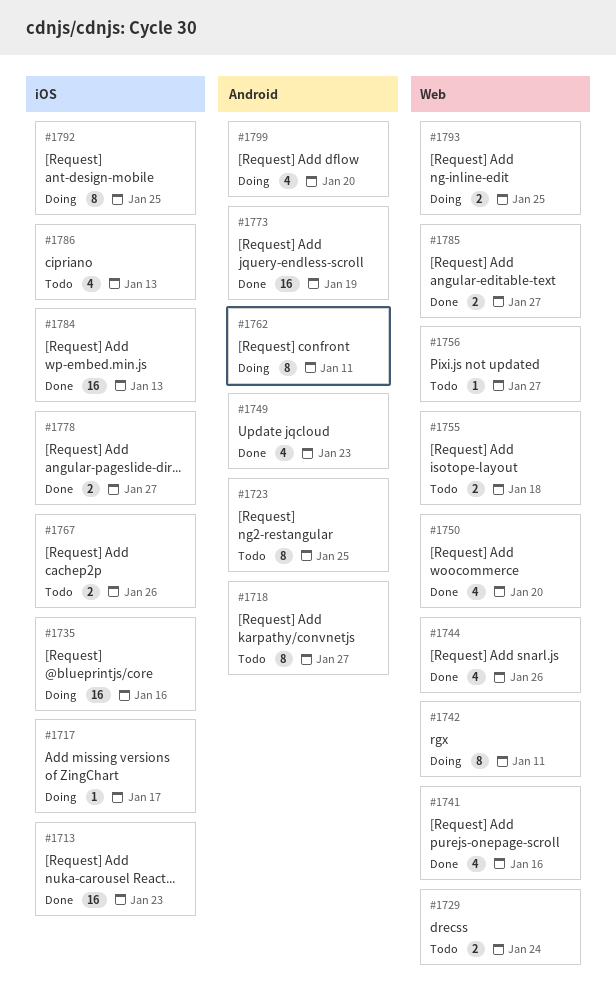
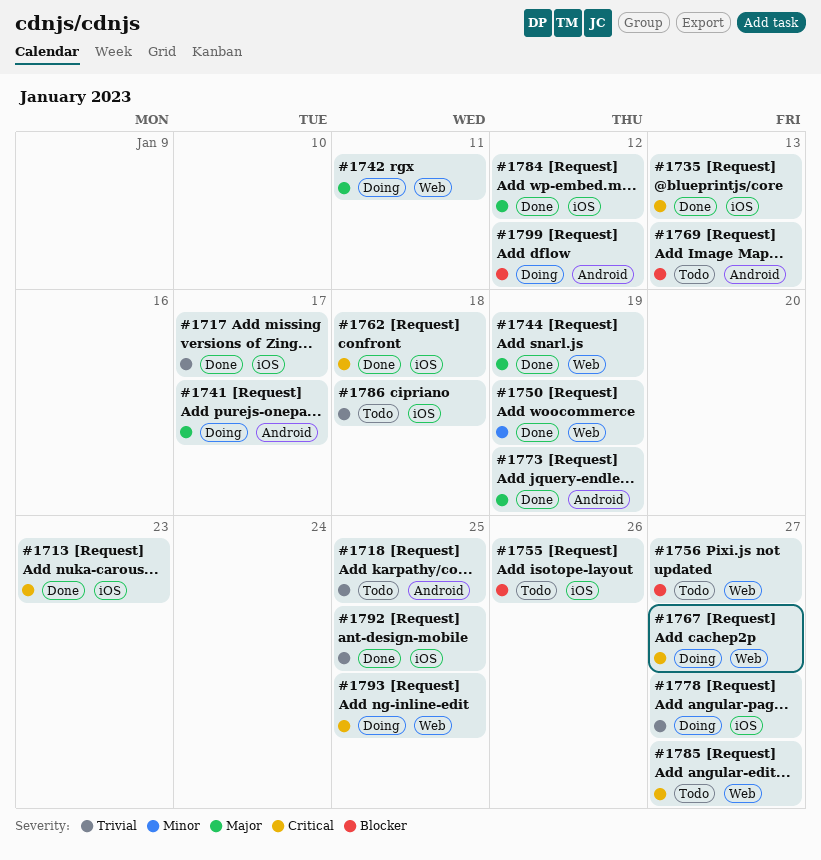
#1717, status: Doing -> Done
#1718, due: Jan 27 -> Jan 25
#1723: present -> none
#1729: present -> none
#1735, status: Doing -> Done
#1735, due: Jan 16 -> Jan 13
#1741, status: Done -> Doing
#1741, label: Web -> Android
#1741, due: Jan 16 -> Jan 17
#1744, due: Jan 26 -> Jan 19
#1749: present -> none
#1750, due: Jan 20 -> Jan 19
#1755, label: Web -> iOS
#1755, due: Jan 18 -> Jan 26
#1762, status: Doing -> Done
#1762, label: Android -> iOS
#1762, due: Jan 11 -> Jan 18
#1767, status: Todo -> Doing
#1767, label: iOS -> Web
#1767, due: Jan 26 -> Jan 27
#1769: none -> present
#1778, status: Done -> Doing
#1784, due: Jan 13 -> Jan 12
#1785, status: Done -> Todo
#1786, due: Jan 13 -> Jan 18
#1792, status: Doing -> Done
#1799, due: Jan 20 -> Jan 12

